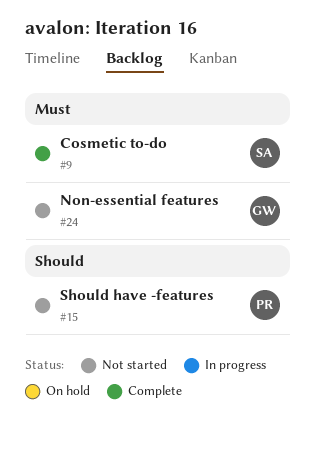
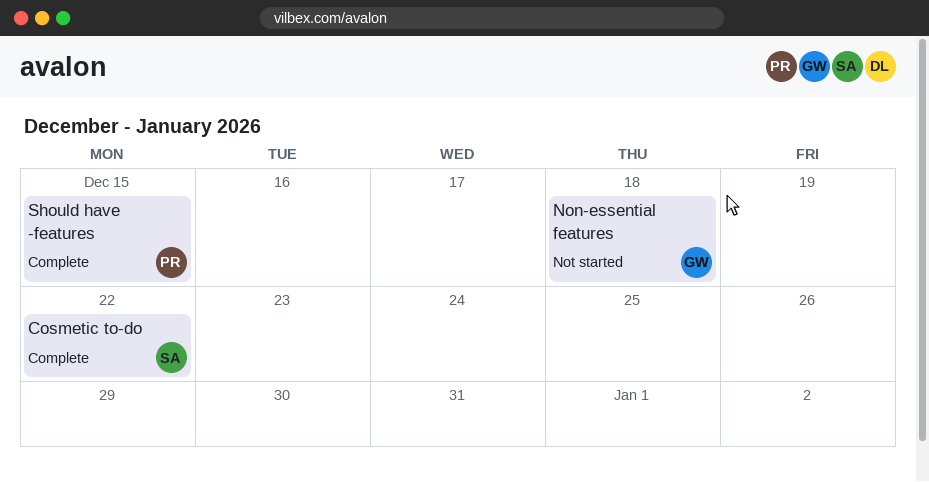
Should have -features, status: Not started -> Complete

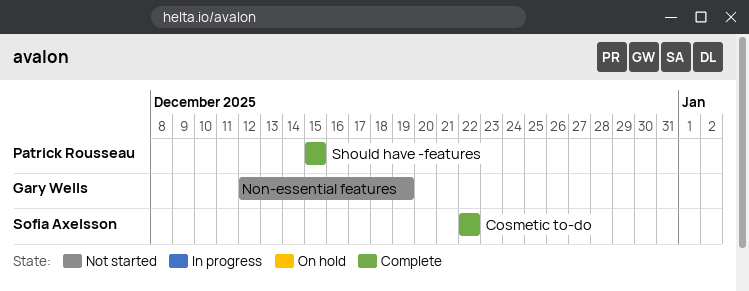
Non-essential features, due: Dec 18 -> Dec 19

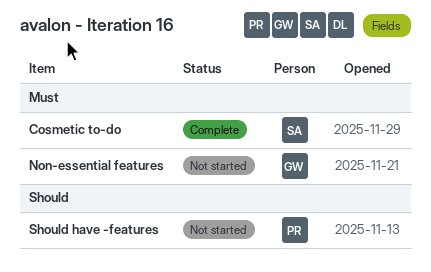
Should have -features, status: Complete -> Not started

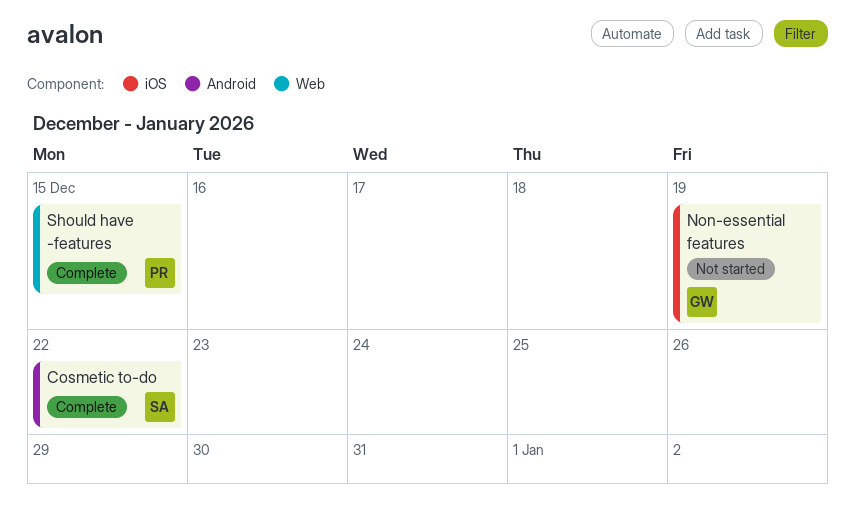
Should have -features, status: Not started -> Complete

